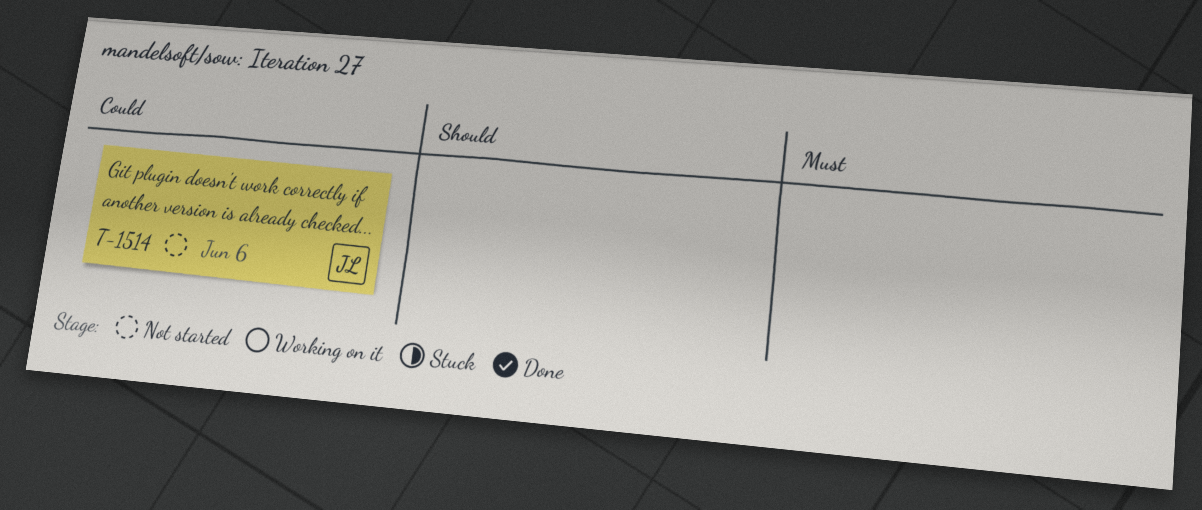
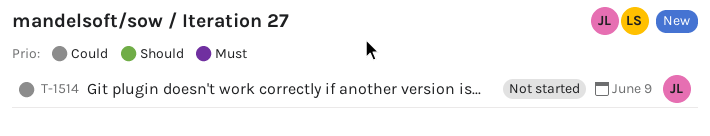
T-1514, due: Jun 6 -> Jun 9

